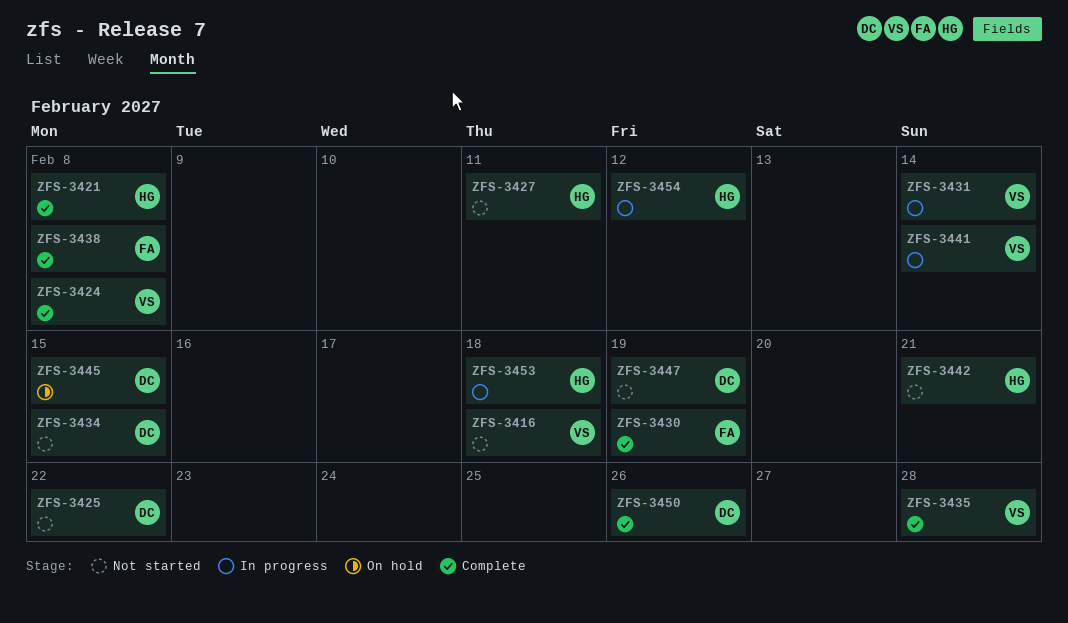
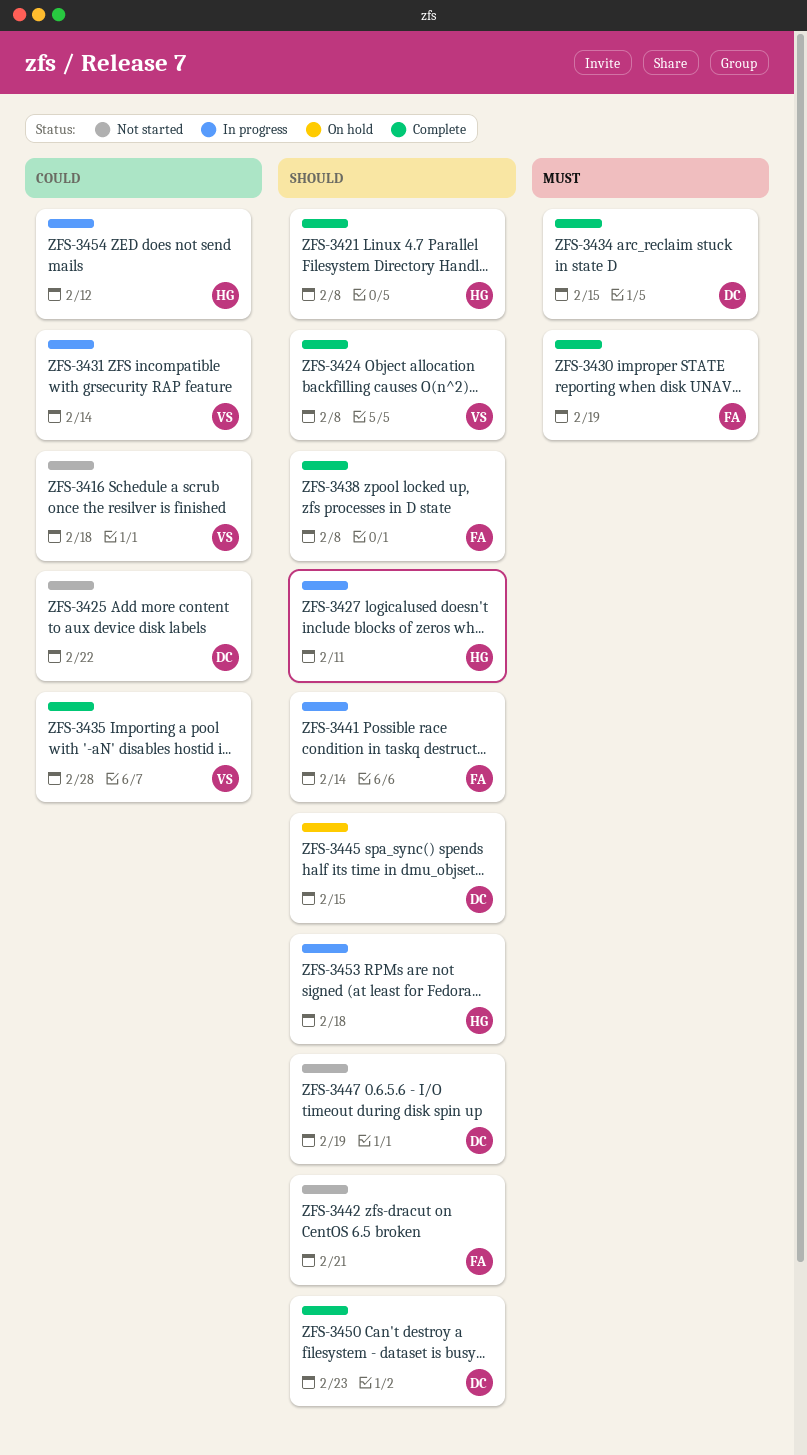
ZFS-3427, status: Not started -> In progress
ZFS-3434, status: Not started -> Complete
ZFS-3441, owner: VS -> FA
ZFS-3442, owner: HG -> FA
ZFS-3450, due: Feb 26 -> Feb 23

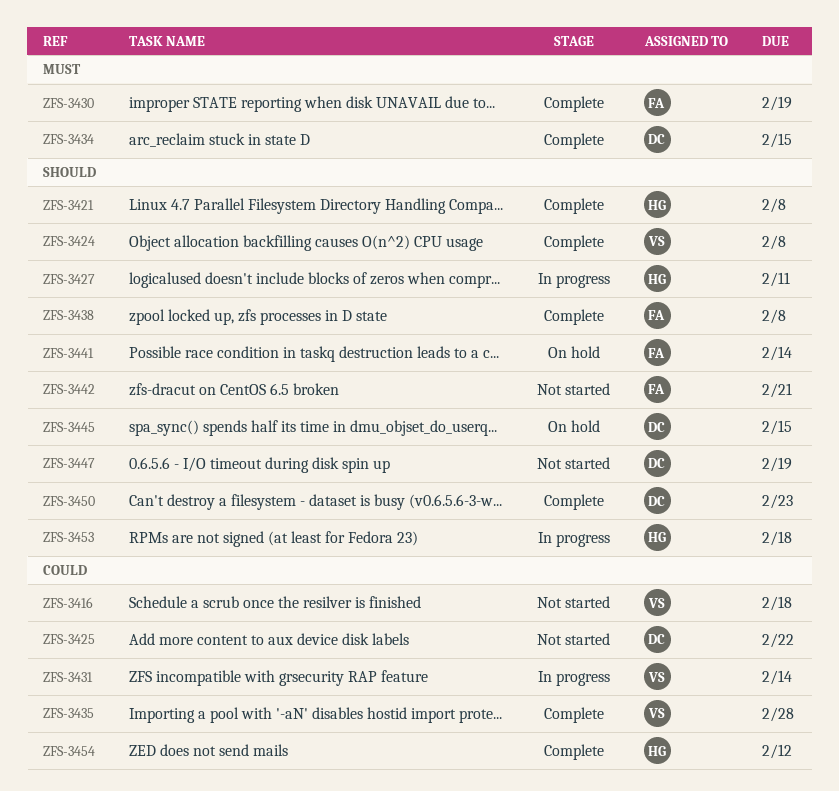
ZFS-3441, status: In progress -> On hold
ZFS-3454, status: In progress -> Complete

